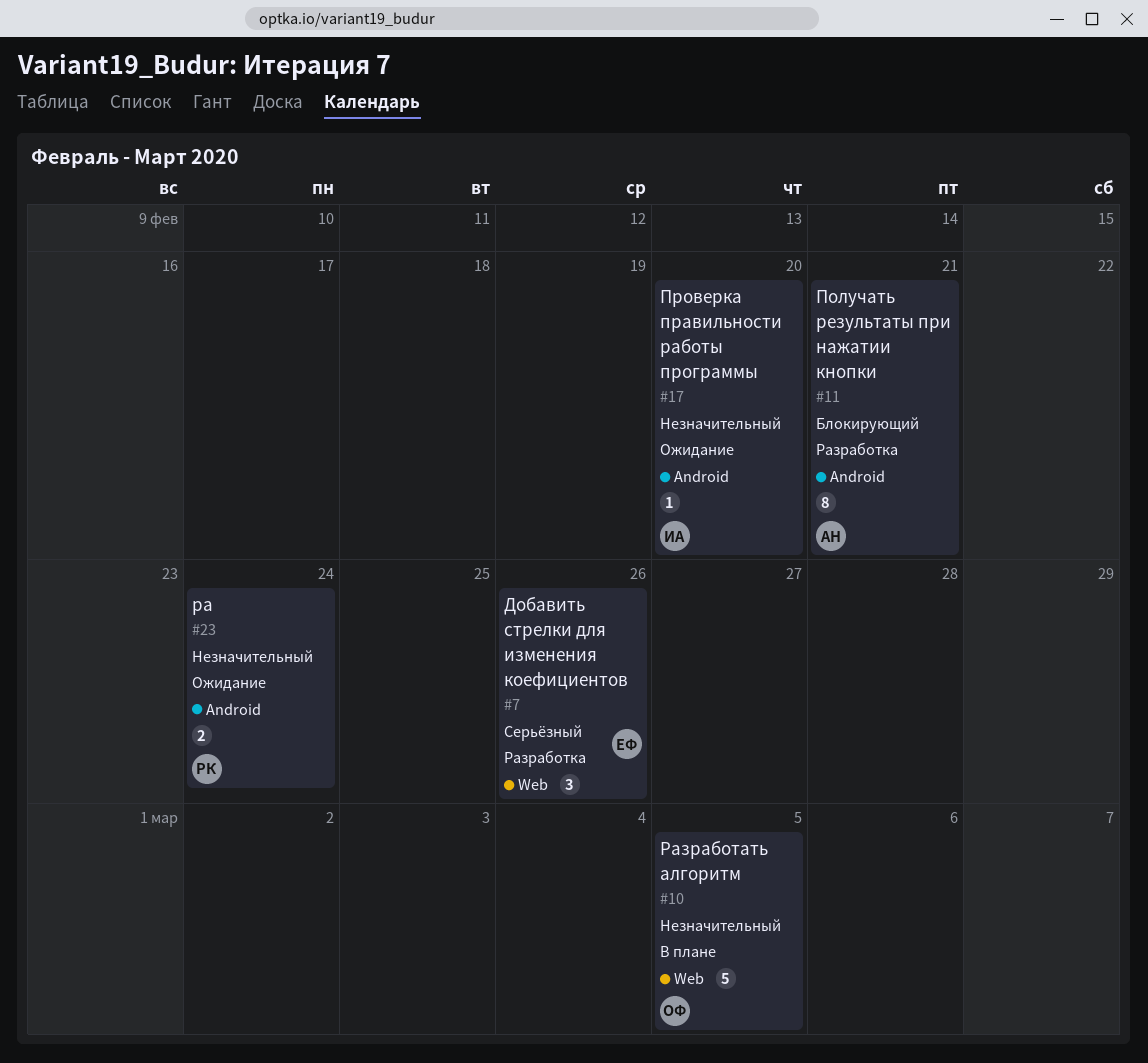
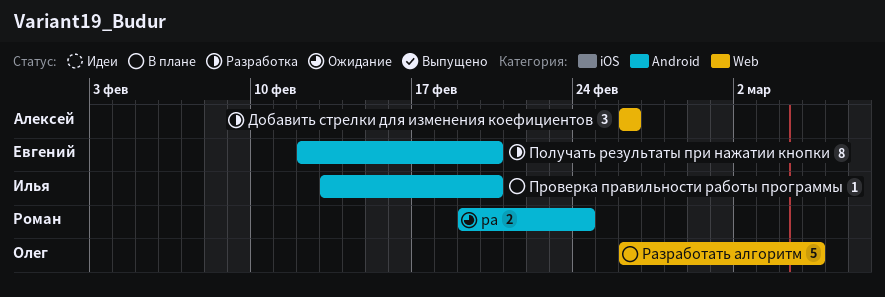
Добавить стрелки для изменения коефициентов, owner: Евгений -> Алексей
Получать результаты при нажатии кнопки, owner: Алексей -> Евгений
Получать результаты при нажатии кнопки, due: Feb 21 -> Feb 20
Проверка правильности работы программы, status: Ожидание -> В плане

